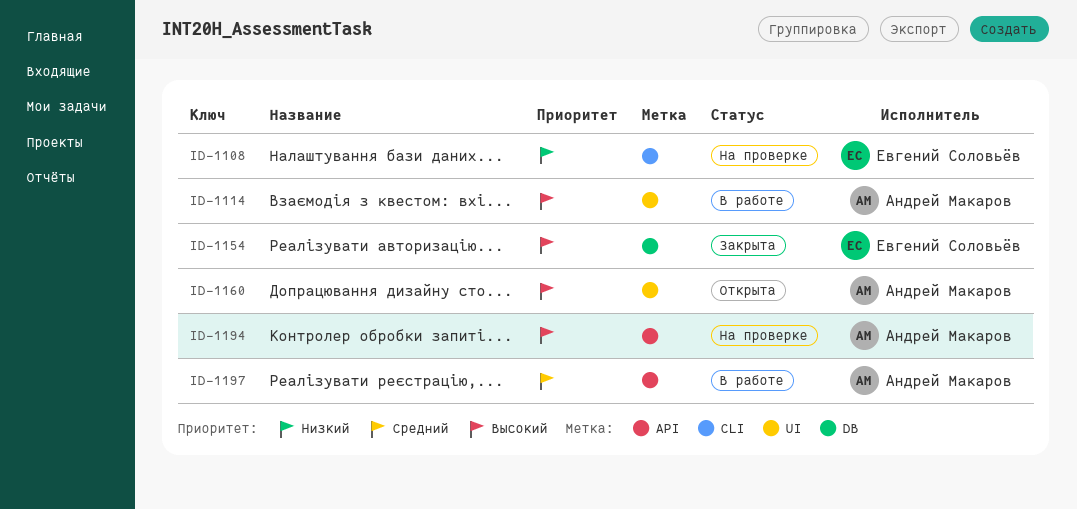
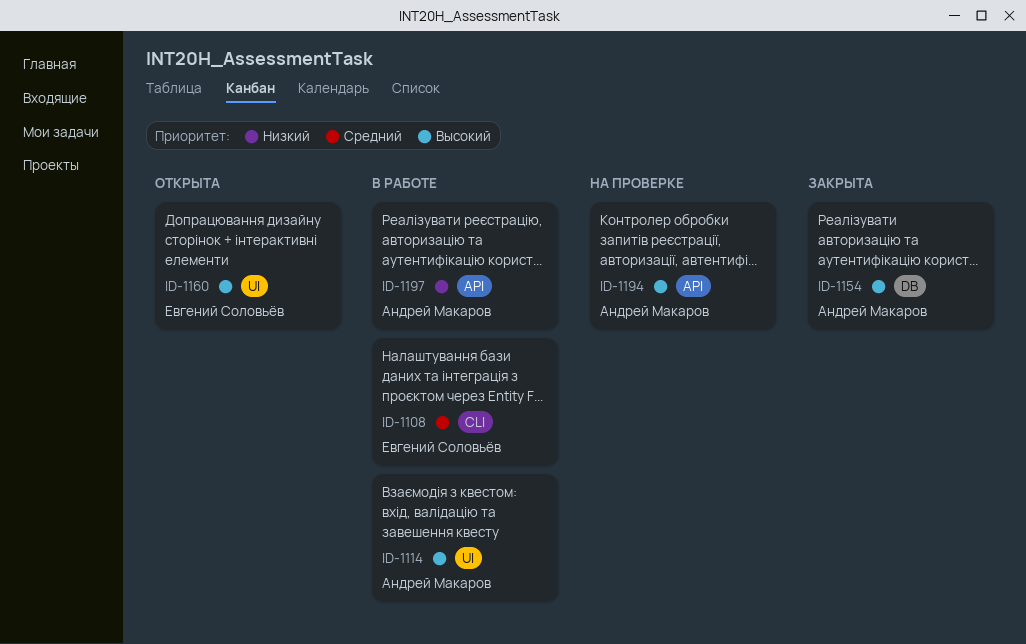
ID-1108, status: На проверке -> В работе
ID-1108, priority: Низкий -> Средний
ID-1154, owner: Евгений Соловьёв -> Андрей Макаров
ID-1160, owner: Андрей Макаров -> Евгений Соловьёв
ID-1197, priority: Средний -> Низкий

